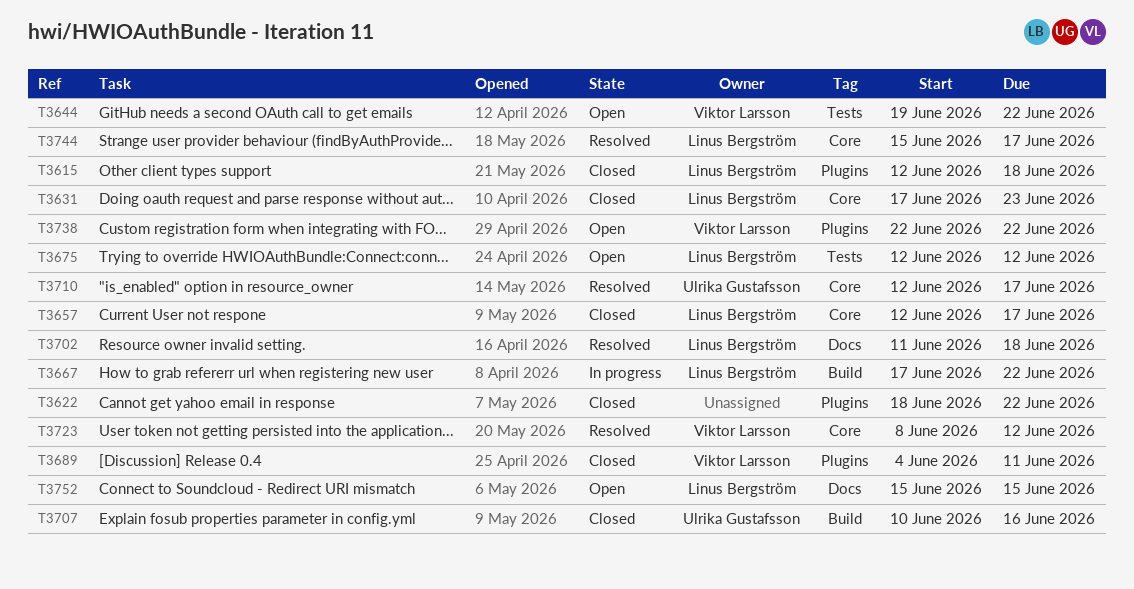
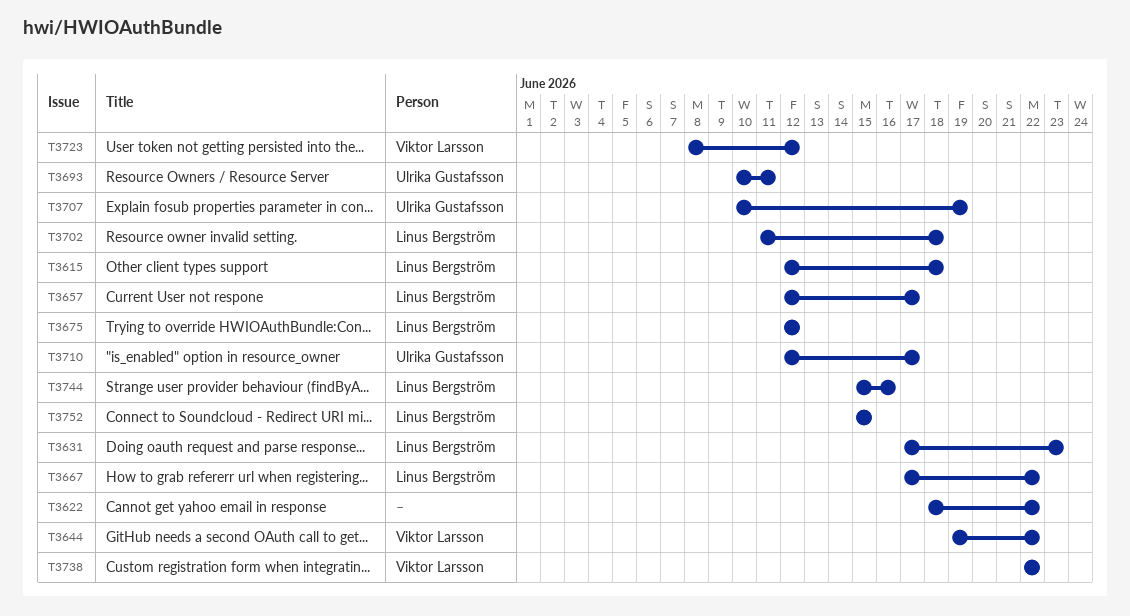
T3689: present -> none
T3693: none -> present
T3707, due: Jun 16 -> Jun 19
T3744, due: Jun 17 -> Jun 16

